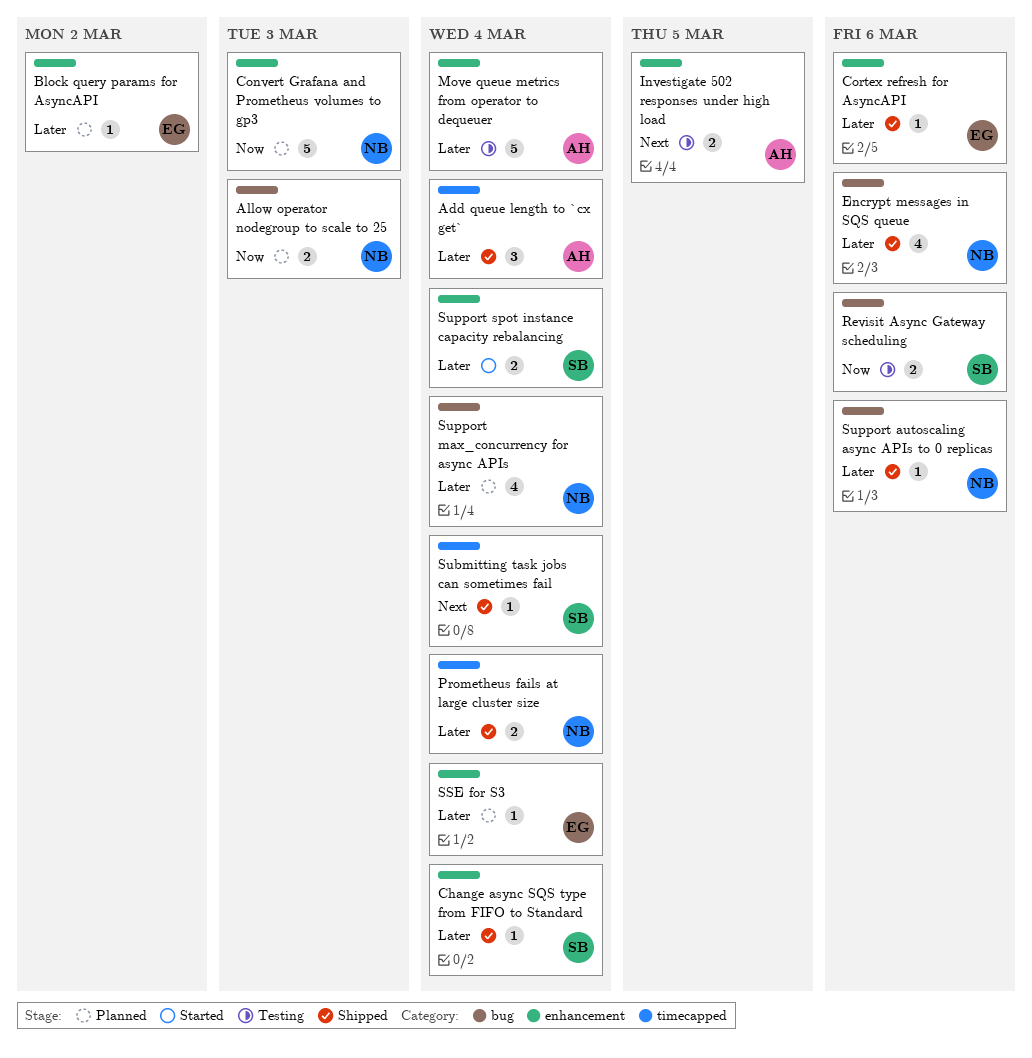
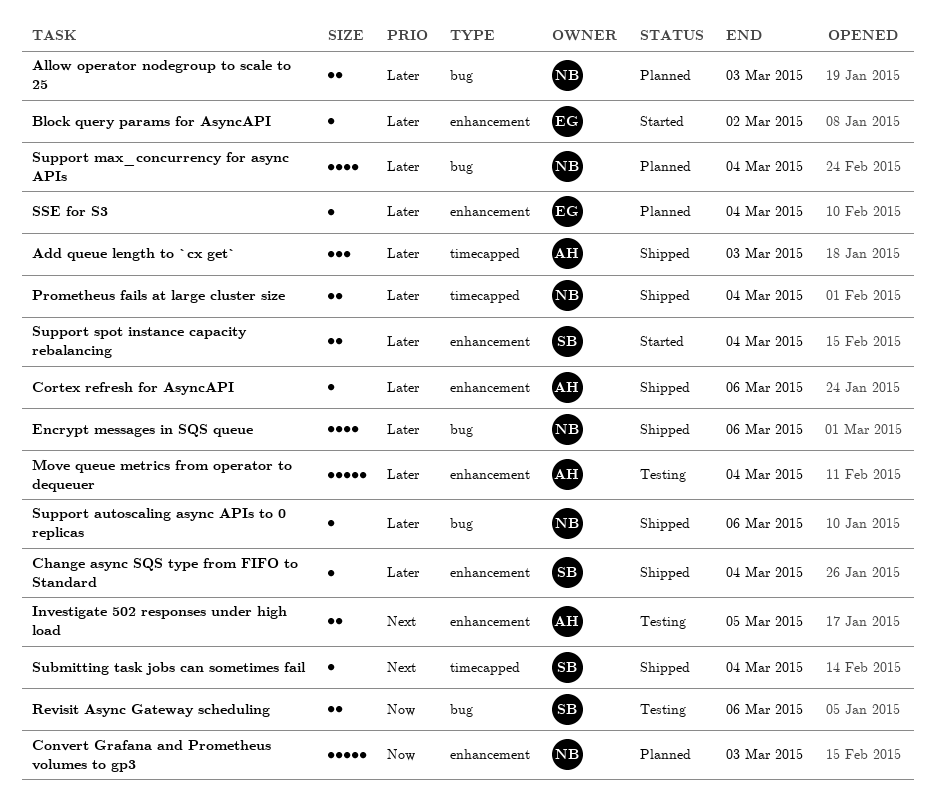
Add queue length to `cx get`, due: Mar 4 -> Mar 3
Allow operator nodegroup to scale to 25, priority: Now -> Later
Block query params for AsyncAPI, status: Planned -> Started
Cortex refresh for AsyncAPI, owner: EG -> AH

